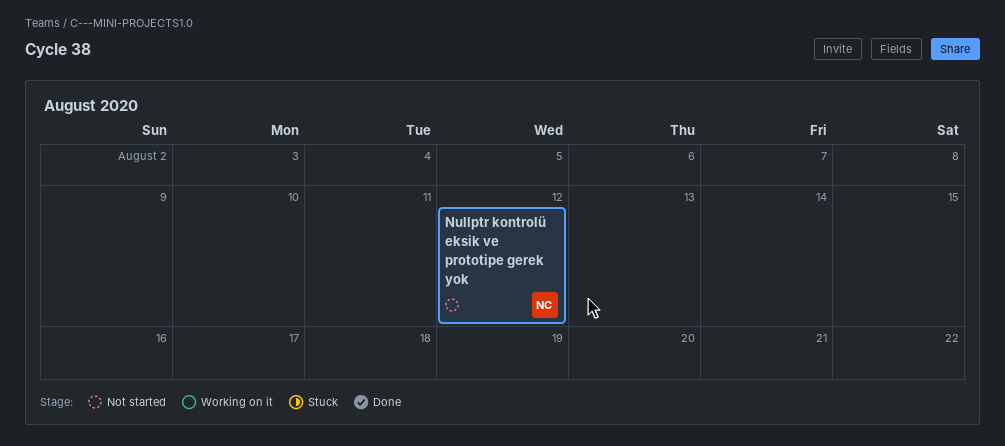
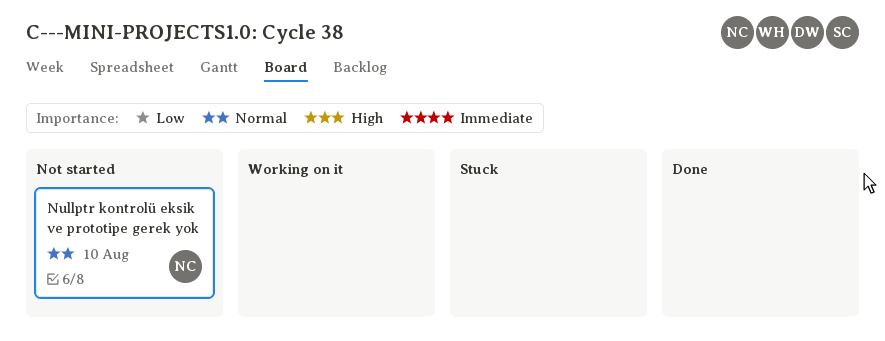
Nullptr kontrolü eksik ve prototipe gerek yok, due: Aug 12 -> Aug 10

